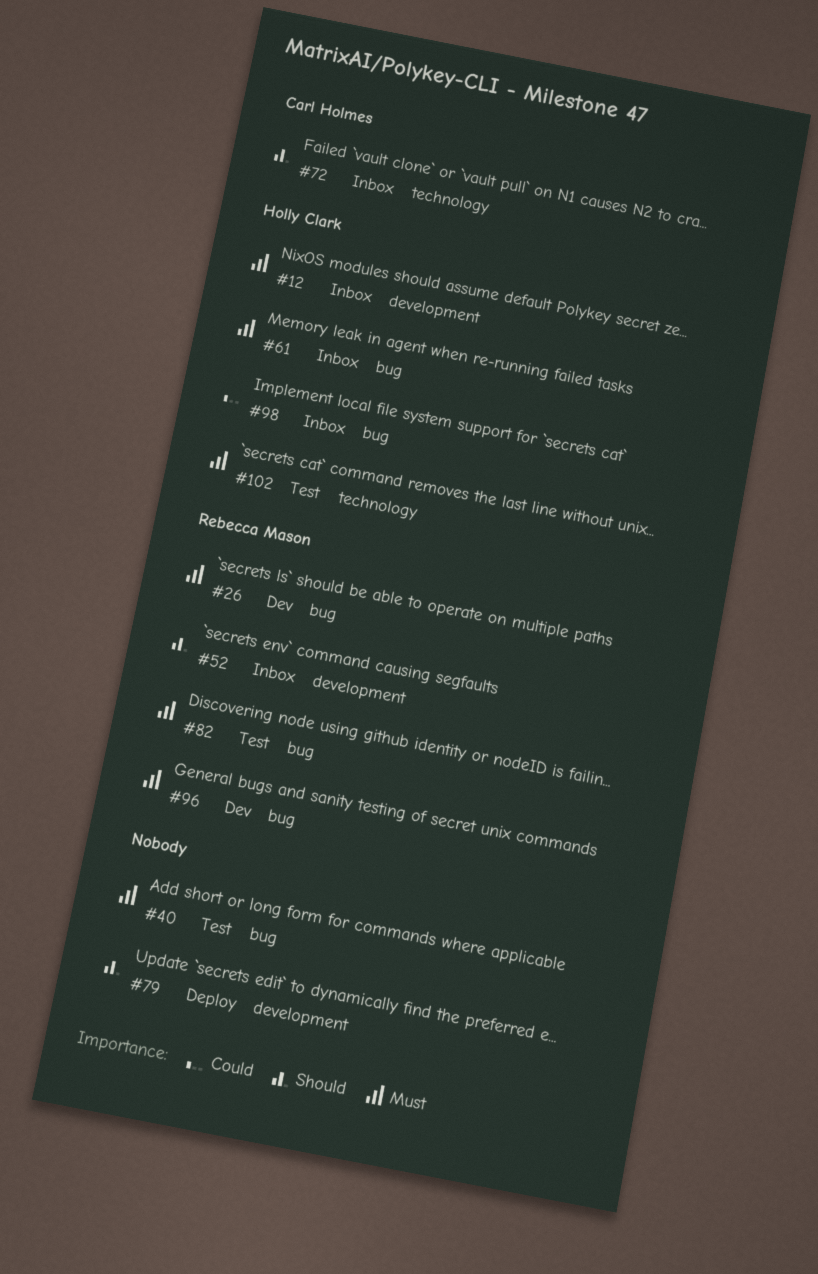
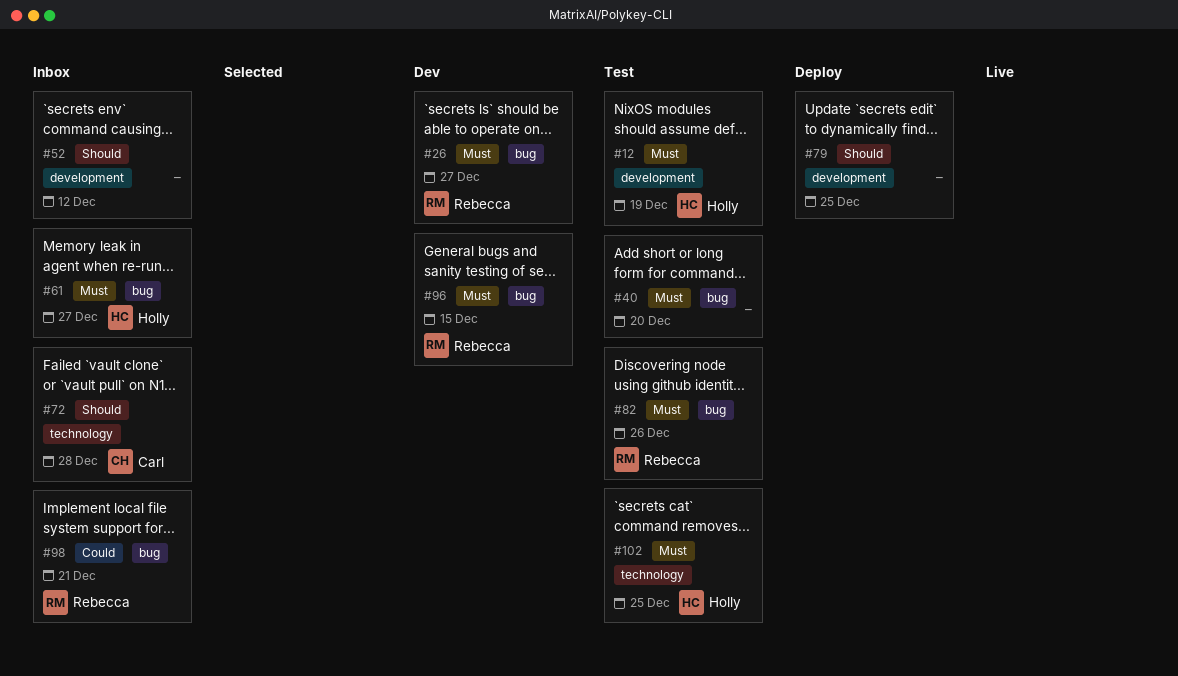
#12, status: Inbox -> Test
#52, owner: Rebecca Mason -> none
#98, owner: Holly Clark -> Rebecca Mason

